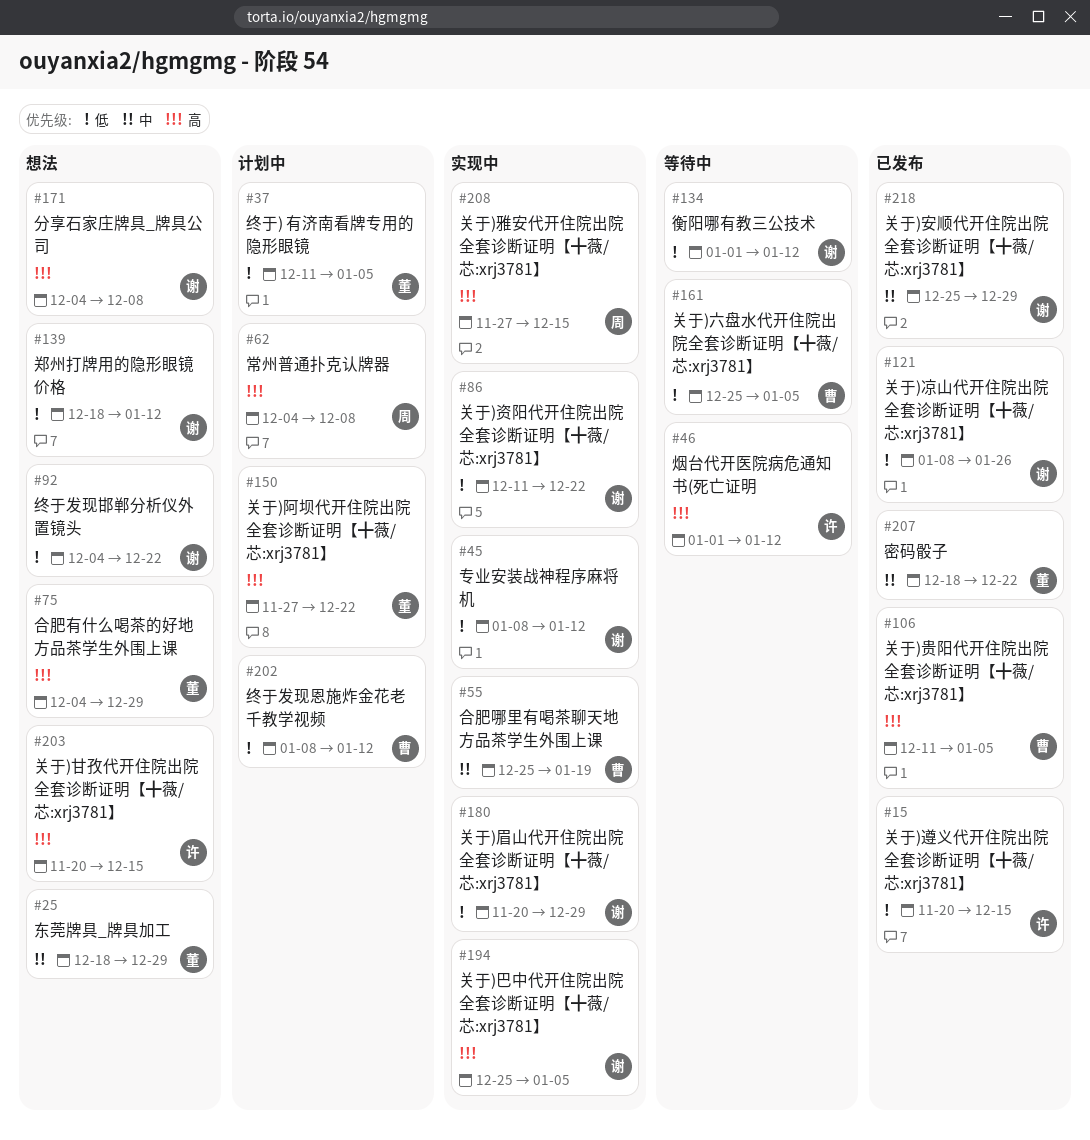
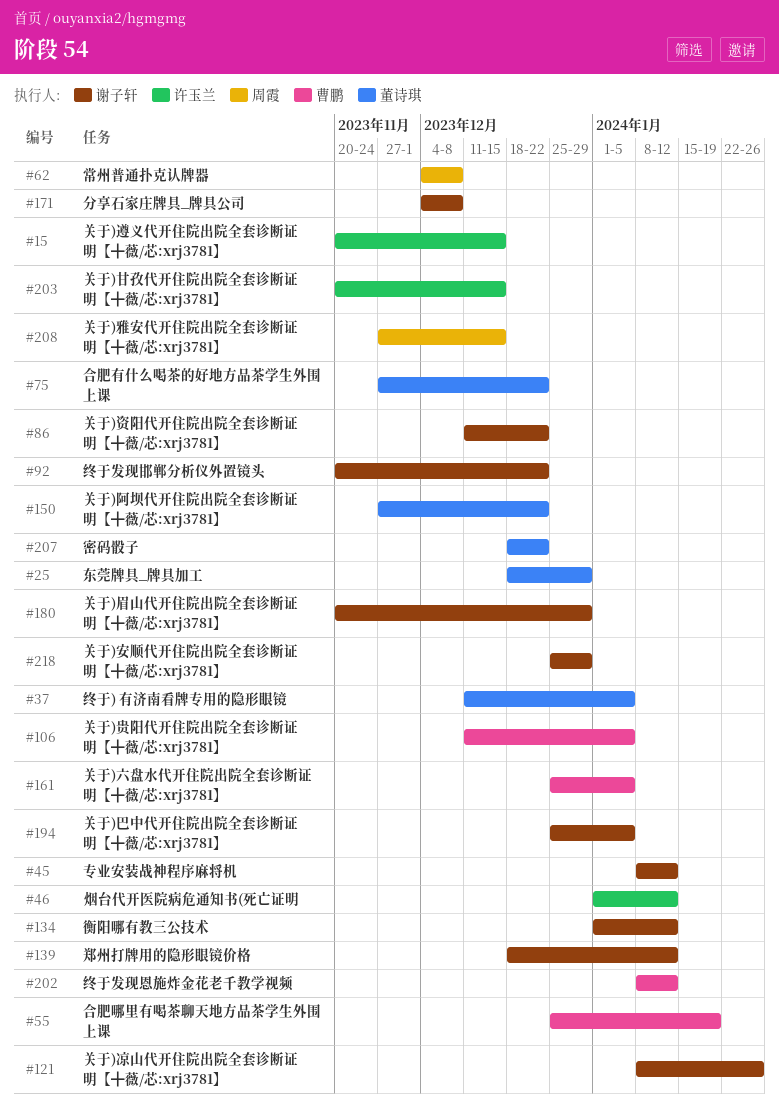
#75, start: Dec 4 -> Nov 27
#75, due: Dec 29 -> Dec 22
#92, start: Dec 4 -> Nov 20

